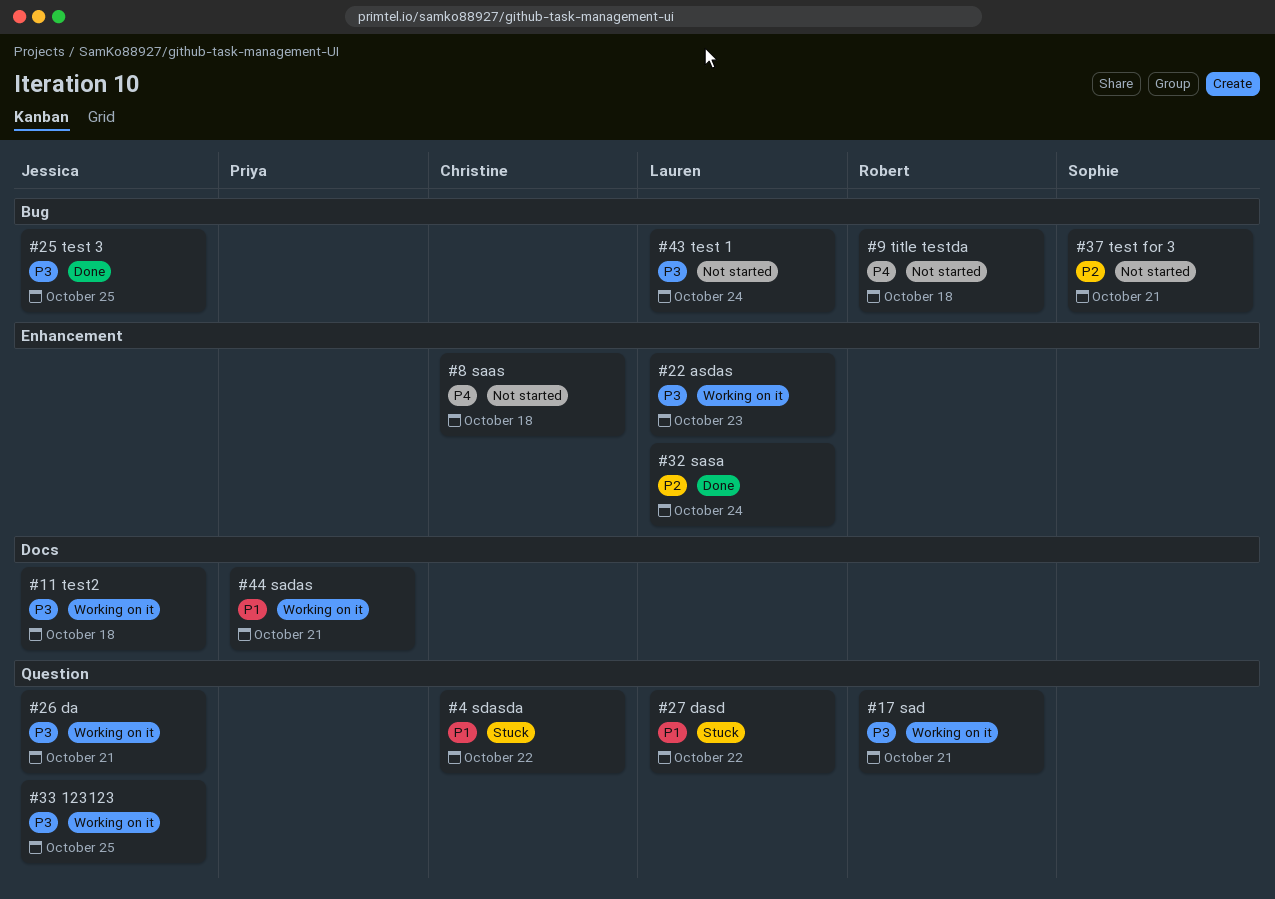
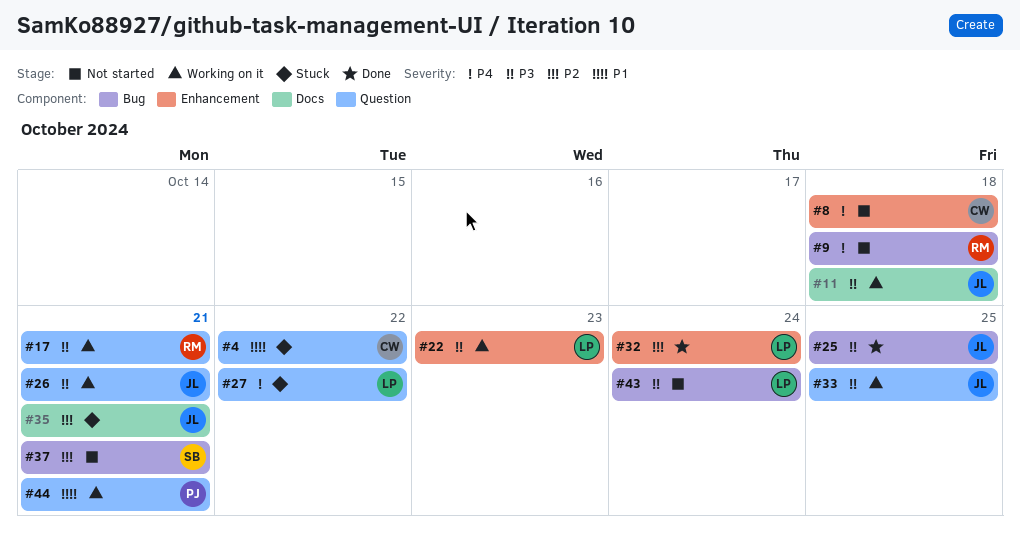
#27, priority: P1 -> P4
#35: none -> present
#44, label: Docs -> Question

